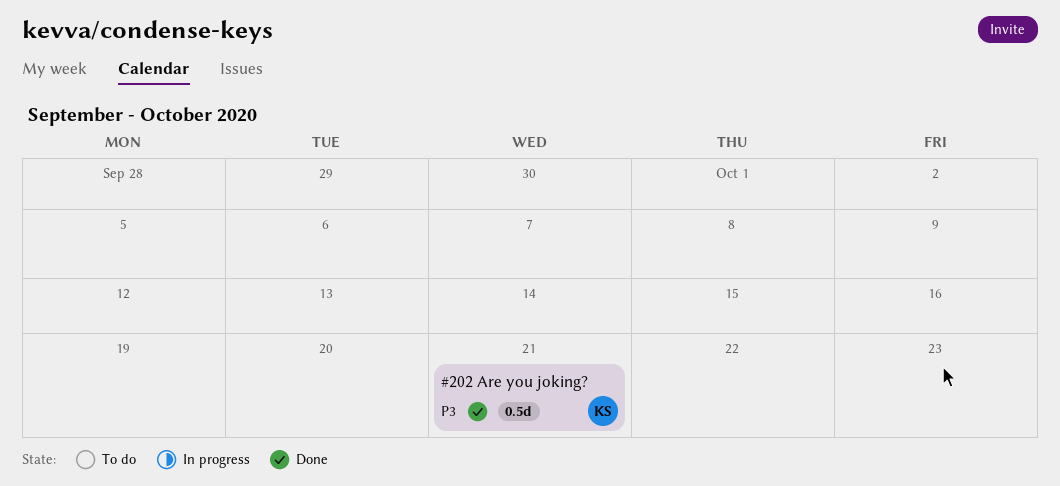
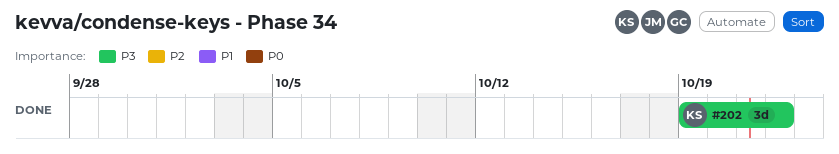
#202, estimate: 0.5d -> 3d
#202, due: Oct 21 -> Oct 22

